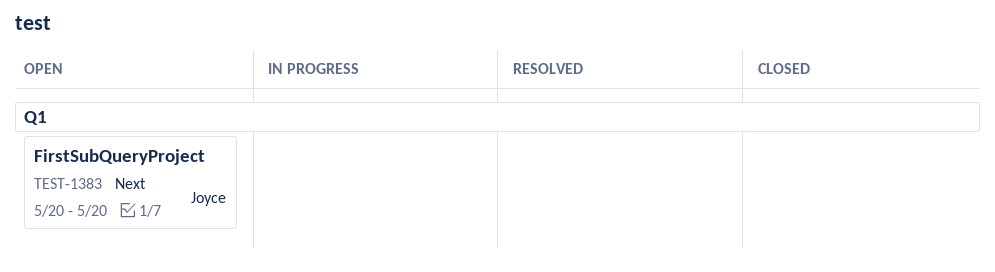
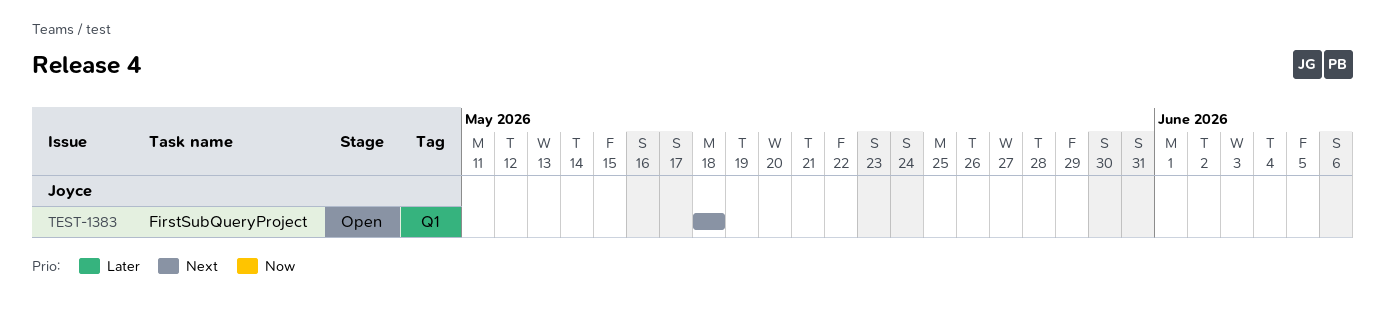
TEST-1383, start: May 20 -> May 18
TEST-1383, due: May 20 -> May 18

